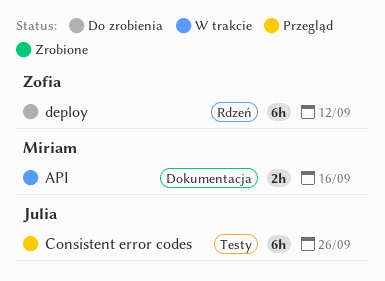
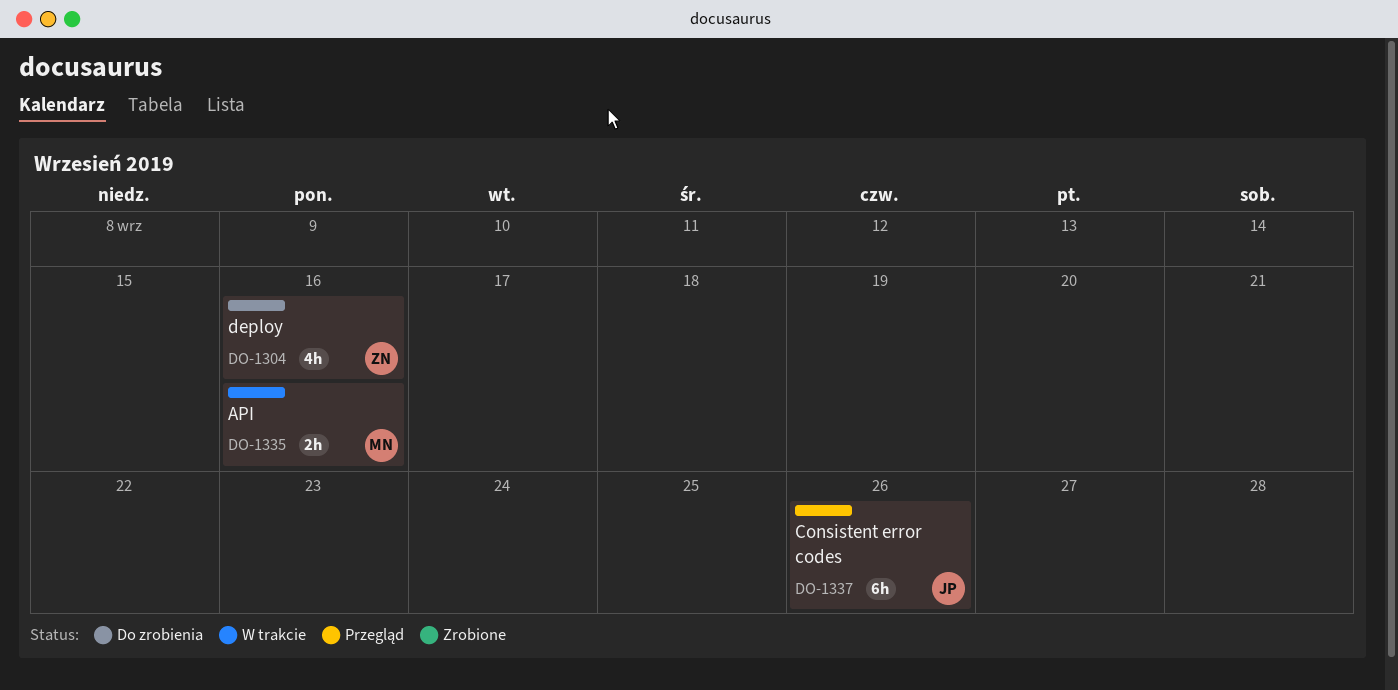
deploy, estimate: 6h -> 4h
deploy, due: Sep 12 -> Sep 16

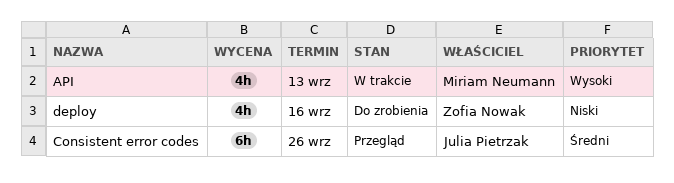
API, estimate: 2h -> 4h
API, due: Sep 16 -> Sep 13

